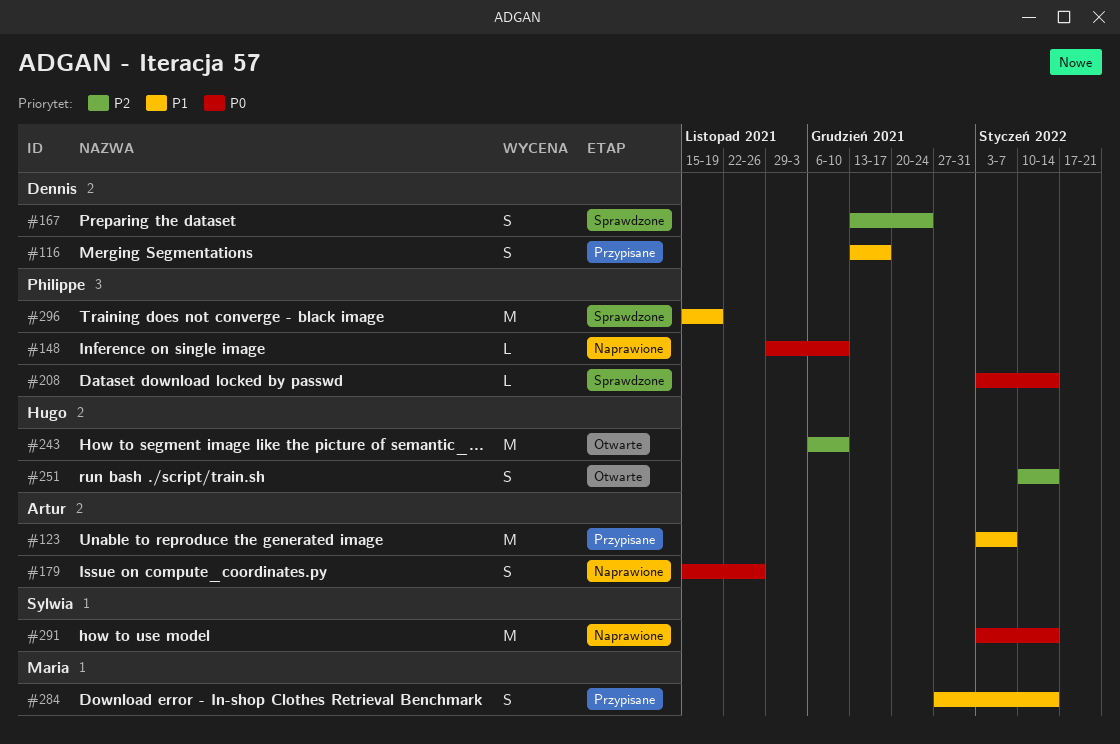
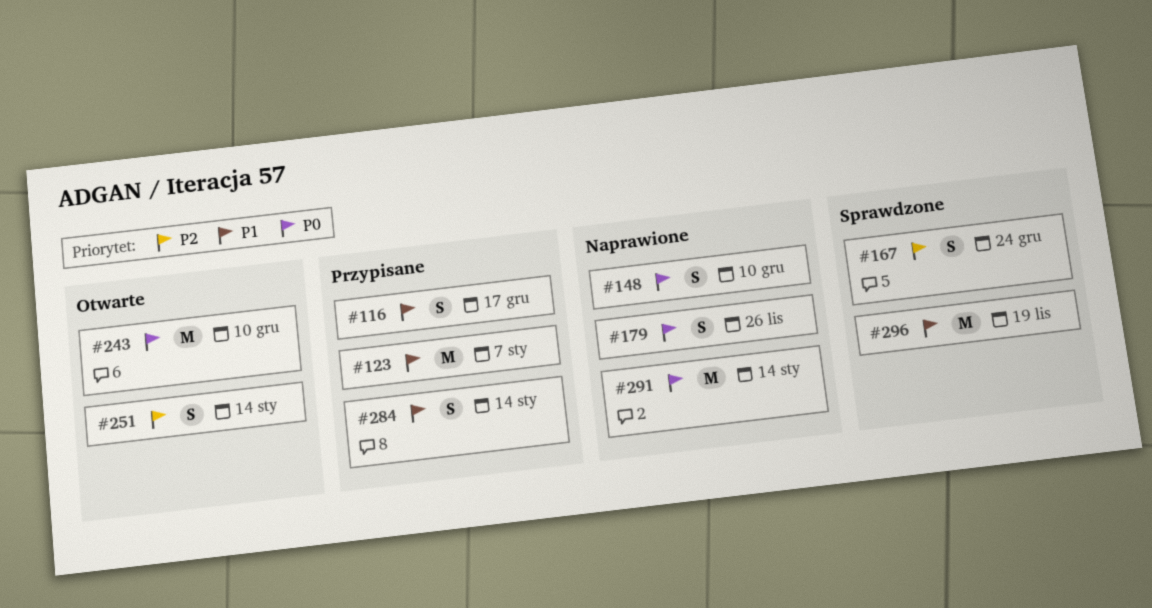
#148, estimate: L -> S
#208: present -> none
#243, priority: P2 -> P0

